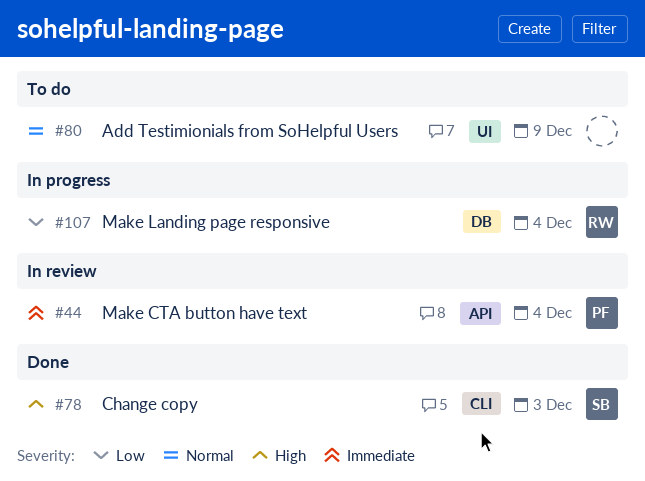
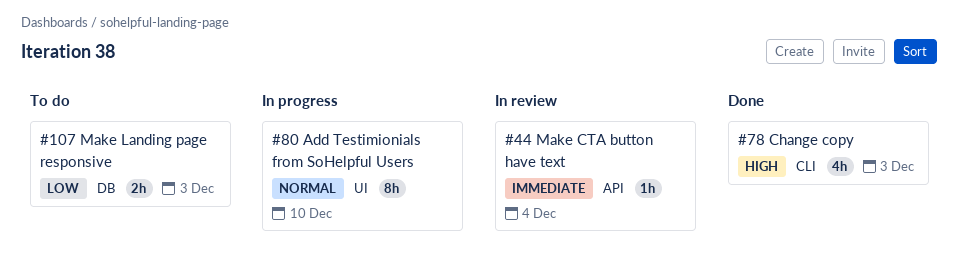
#80, status: To do -> In progress
#80, due: Dec 9 -> Dec 10
#107, status: In progress -> To do
#107, due: Dec 4 -> Dec 3

